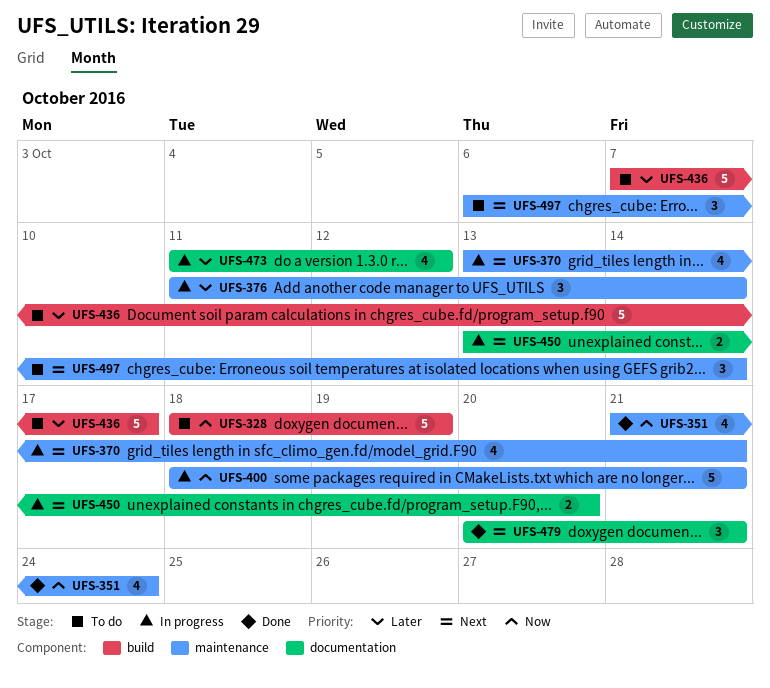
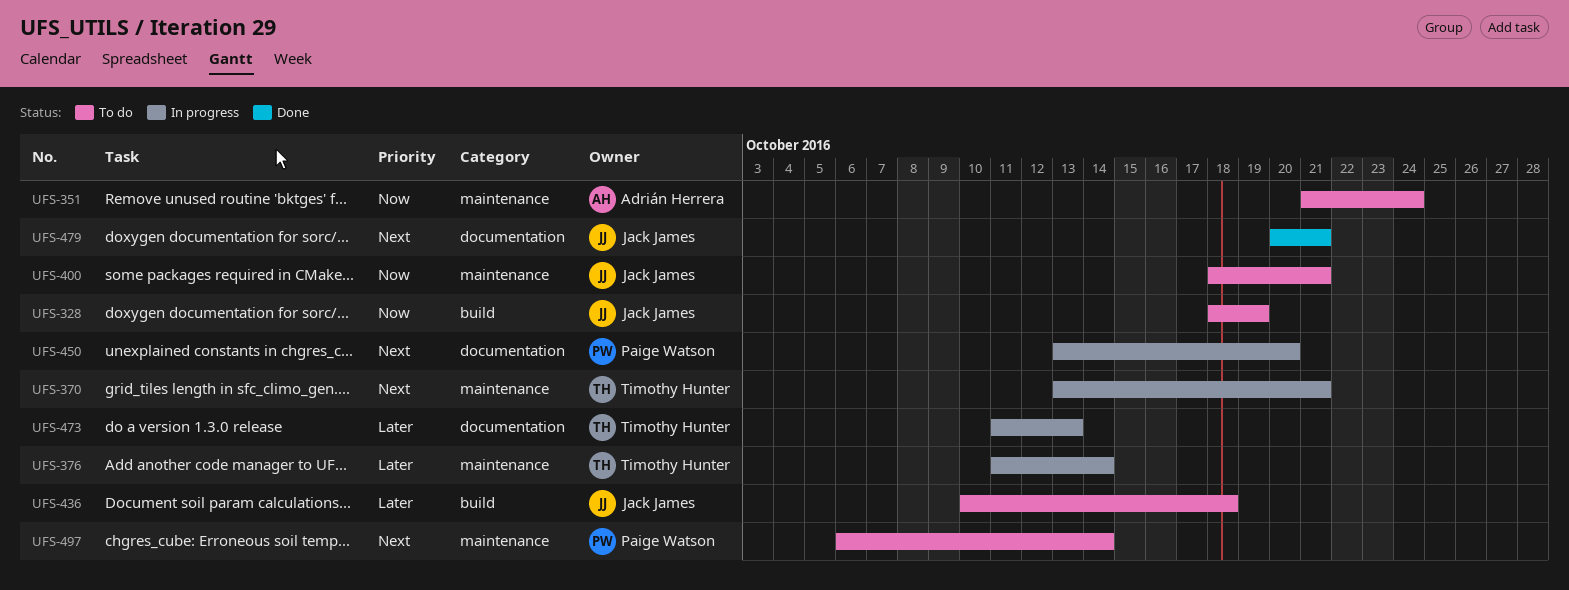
UFS-351, status: Done -> To do
UFS-400, status: In progress -> To do
UFS-436, start: Oct 7 -> Oct 10
UFS-436, due: Oct 17 -> Oct 18
UFS-473, due: Oct 12 -> Oct 13

